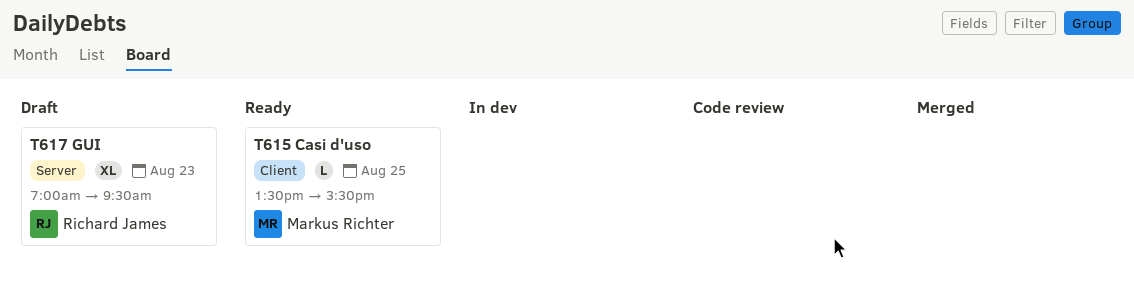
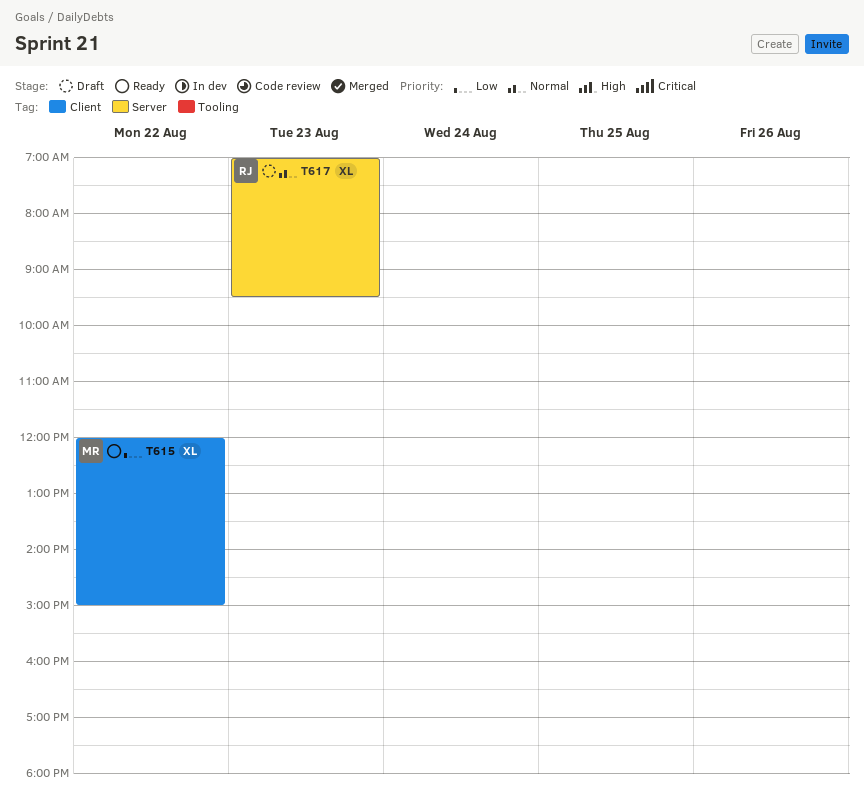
T615, estimate: L -> XL
T615, day: Aug 25 -> Aug 22
T615, begins: 13:30 -> 12:00
T615, ends: 15:30 -> 15:00

